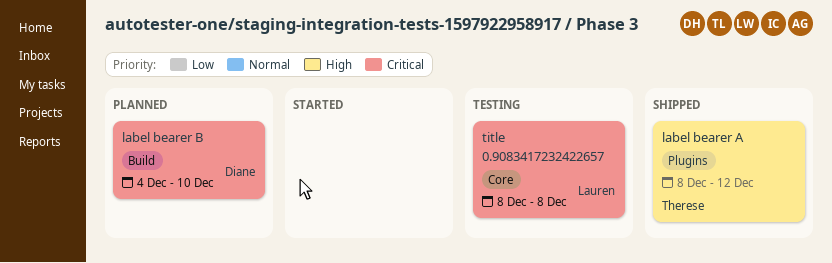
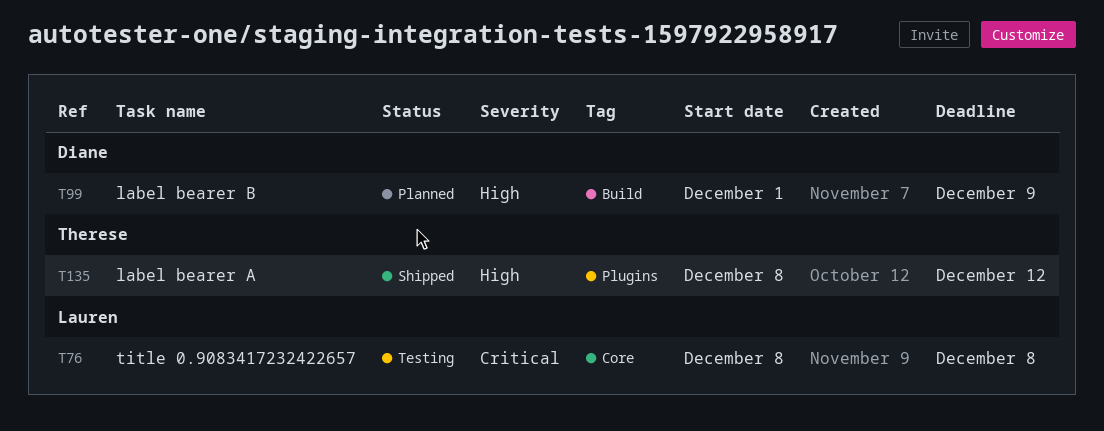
label bearer B, priority: Critical -> High
label bearer B, start: Dec 4 -> Dec 1
label bearer B, due: Dec 10 -> Dec 9

